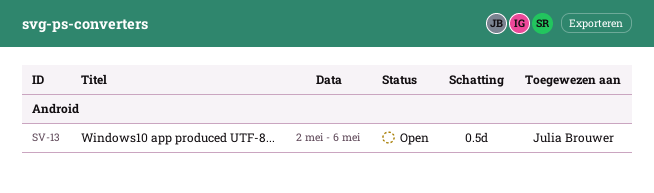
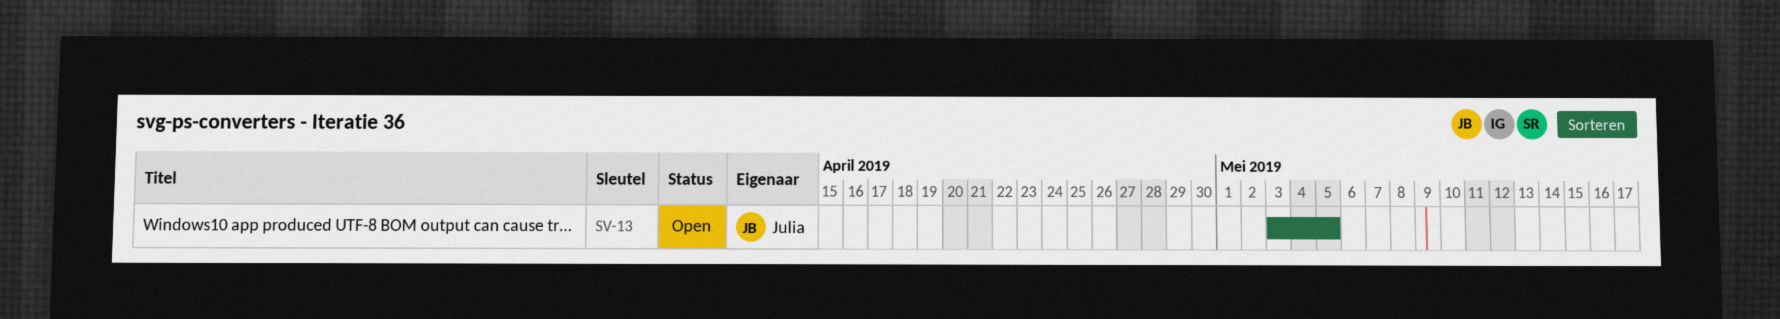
SV-13, start: May 2 -> May 3
SV-13, due: May 6 -> May 5

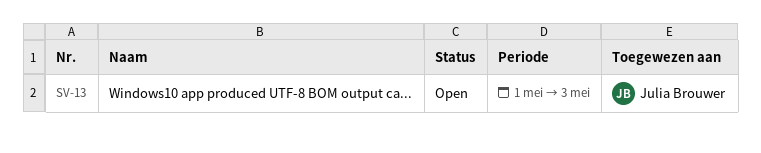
SV-13, start: May 3 -> May 1
SV-13, due: May 5 -> May 3

